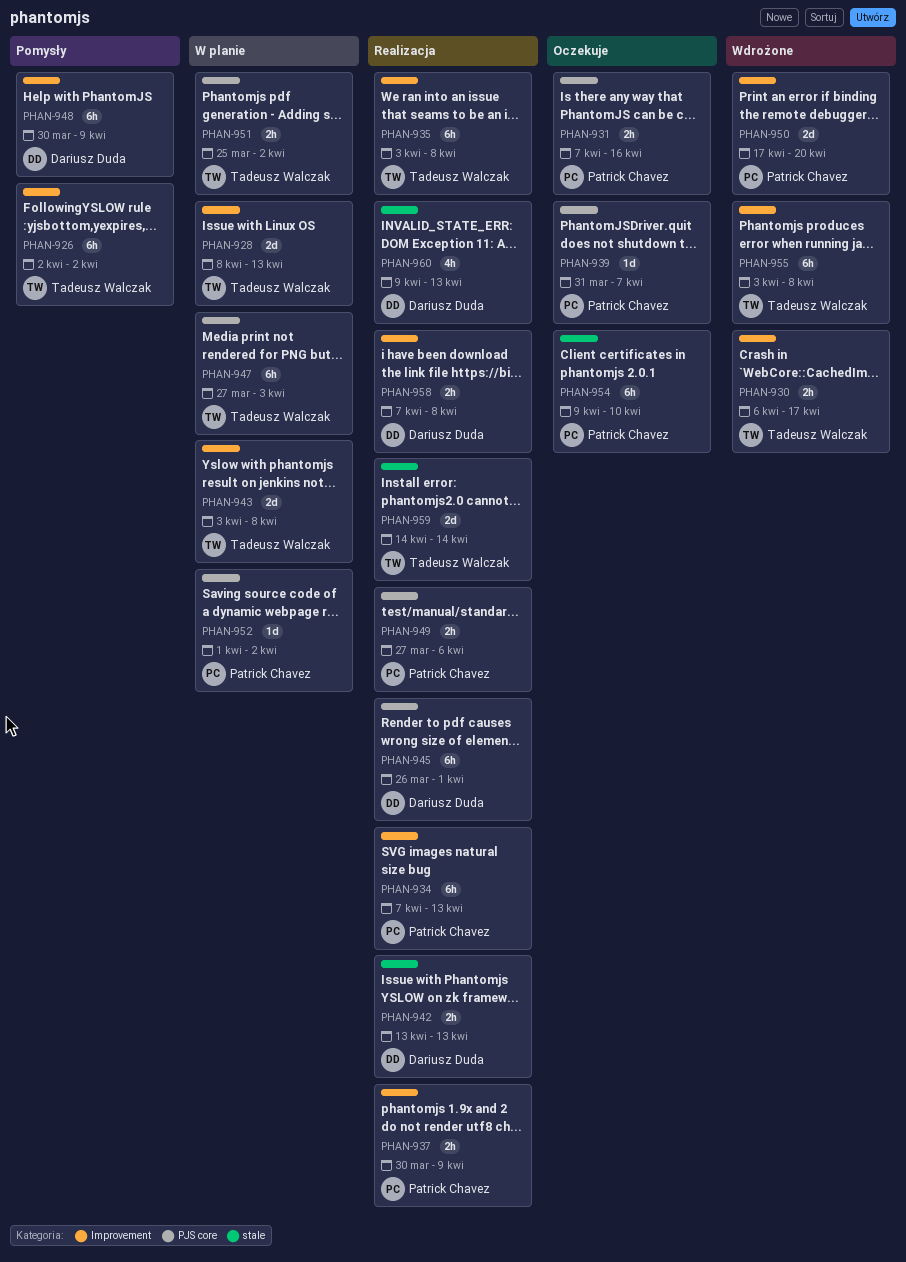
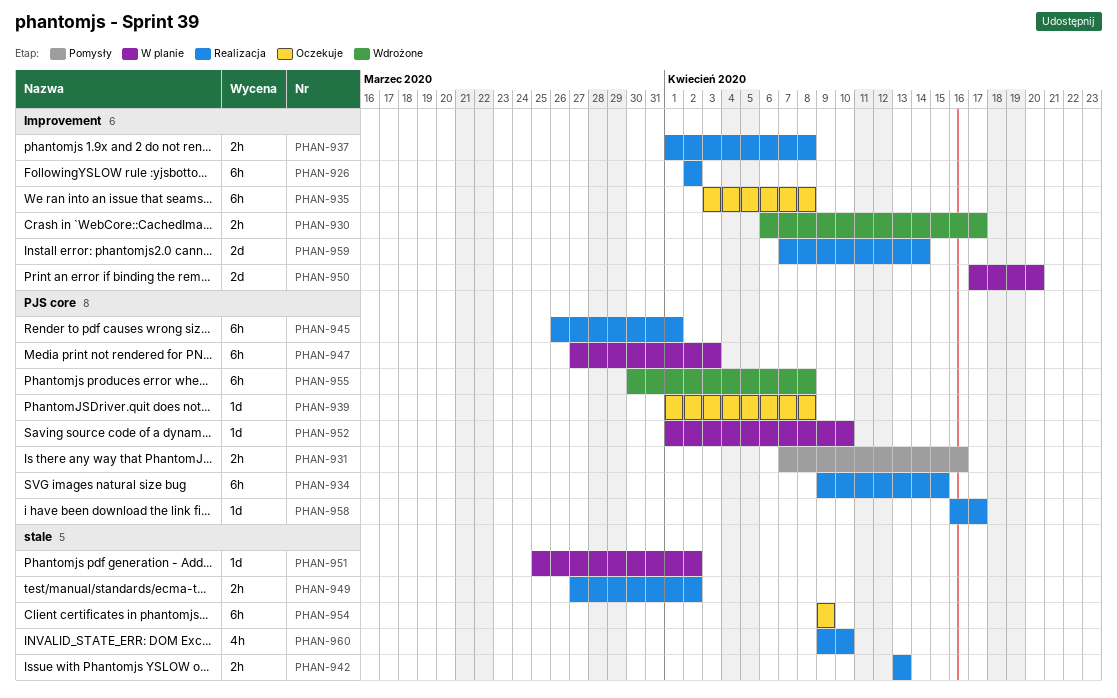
PHAN-926, status: Pomysły -> Realizacja
PHAN-928: present -> none
PHAN-931, status: Oczekuje -> Pomysły
PHAN-934, label: Improvement -> PJS core
PHAN-934, start: Apr 7 -> Apr 9
PHAN-934, due: Apr 13 -> Apr 15
PHAN-935, status: Realizacja -> Oczekuje
PHAN-937, start: Mar 30 -> Apr 1
PHAN-937, due: Apr 9 -> Apr 8
PHAN-939, start: Mar 31 -> Apr 1
PHAN-939, due: Apr 7 -> Apr 8
PHAN-943: present -> none
PHAN-948: present -> none
PHAN-949, label: PJS core -> stale
PHAN-949, due: Apr 6 -> Apr 2
PHAN-950, status: Wdrożone -> W planie
PHAN-951, label: PJS core -> stale
PHAN-951, estimate: 2h -> 1d
PHAN-952, due: Apr 2 -> Apr 10
PHAN-954, due: Apr 10 -> Apr 9
PHAN-955, label: Improvement -> PJS core
PHAN-955, start: Apr 3 -> Mar 30
PHAN-958, label: Improvement -> PJS core
PHAN-958, estimate: 2h -> 1d
PHAN-958, start: Apr 7 -> Apr 16
PHAN-958, due: Apr 8 -> Apr 17
PHAN-959, label: stale -> Improvement
PHAN-959, start: Apr 14 -> Apr 7
PHAN-960, due: Apr 13 -> Apr 10

